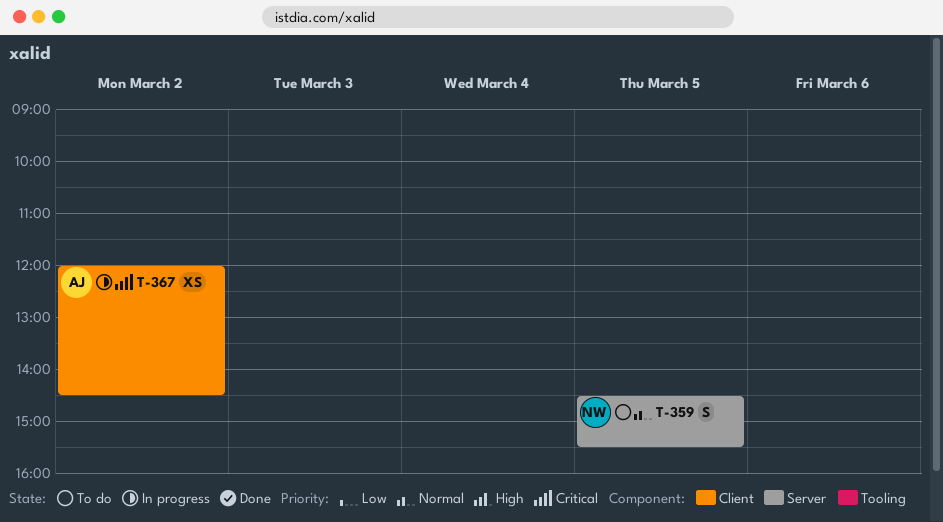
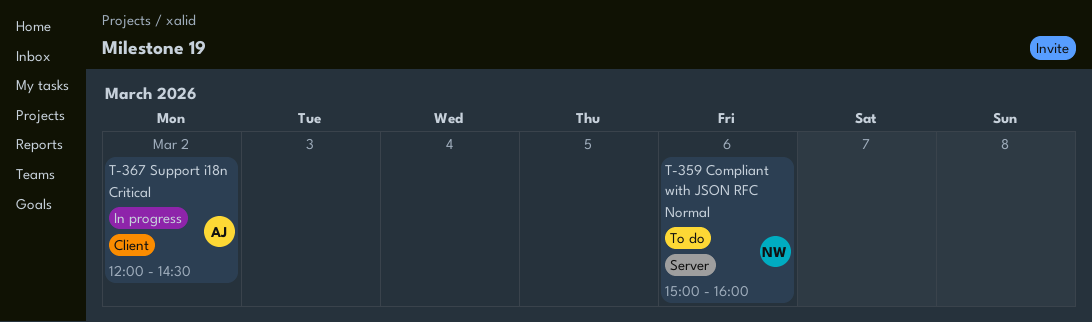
T-359, day: Mar 5 -> Mar 6
T-359, begins: 14:30 -> 15:00
T-359, ends: 15:30 -> 16:00

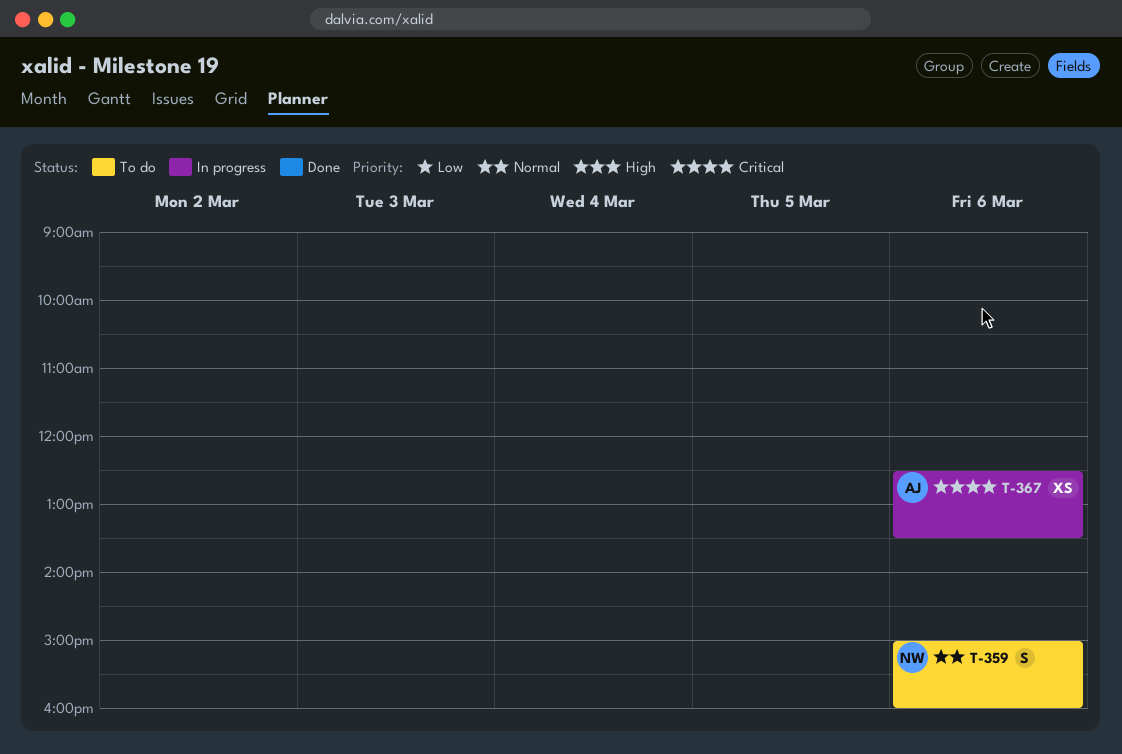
T-367, day: Mar 2 -> Mar 6
T-367, begins: 12:00 -> 12:30
T-367, ends: 14:30 -> 13:30

